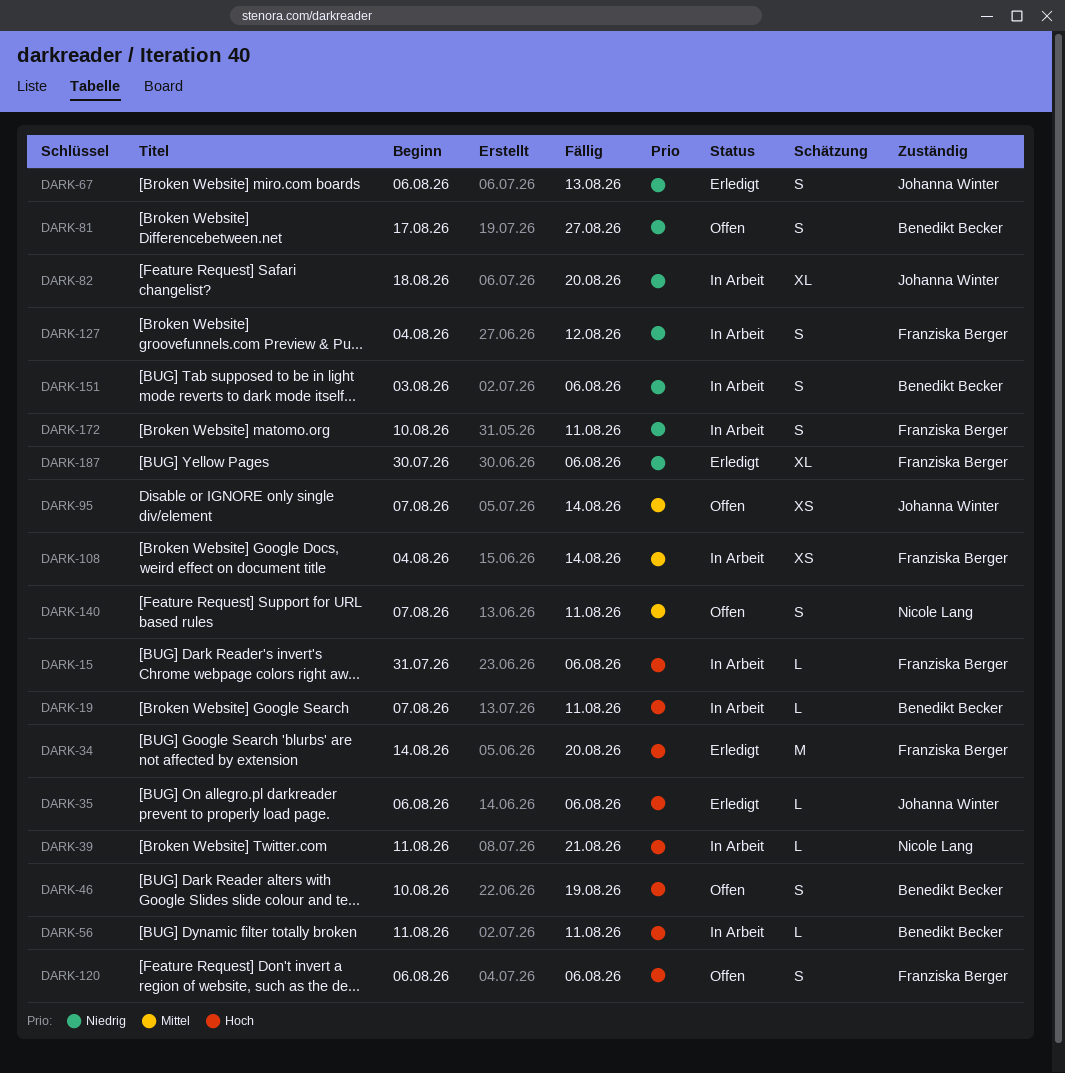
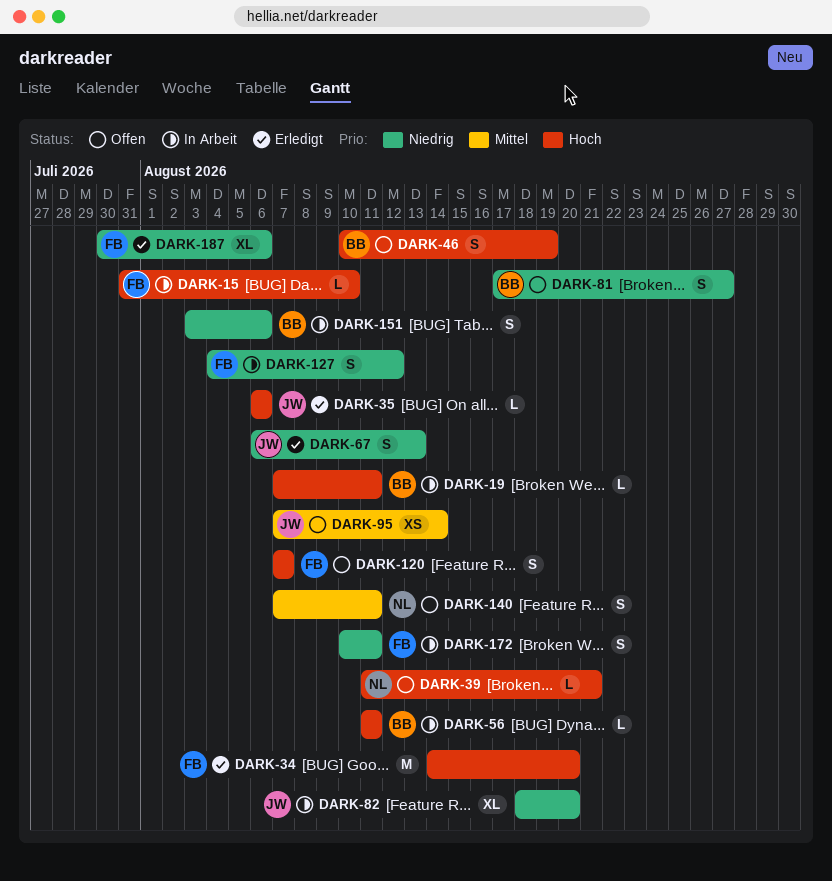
DARK-15, due: Aug 6 -> Aug 10
DARK-39, status: In Arbeit -> Offen
DARK-108: present -> none
DARK-120, start: Aug 6 -> Aug 7
DARK-120, due: Aug 6 -> Aug 7

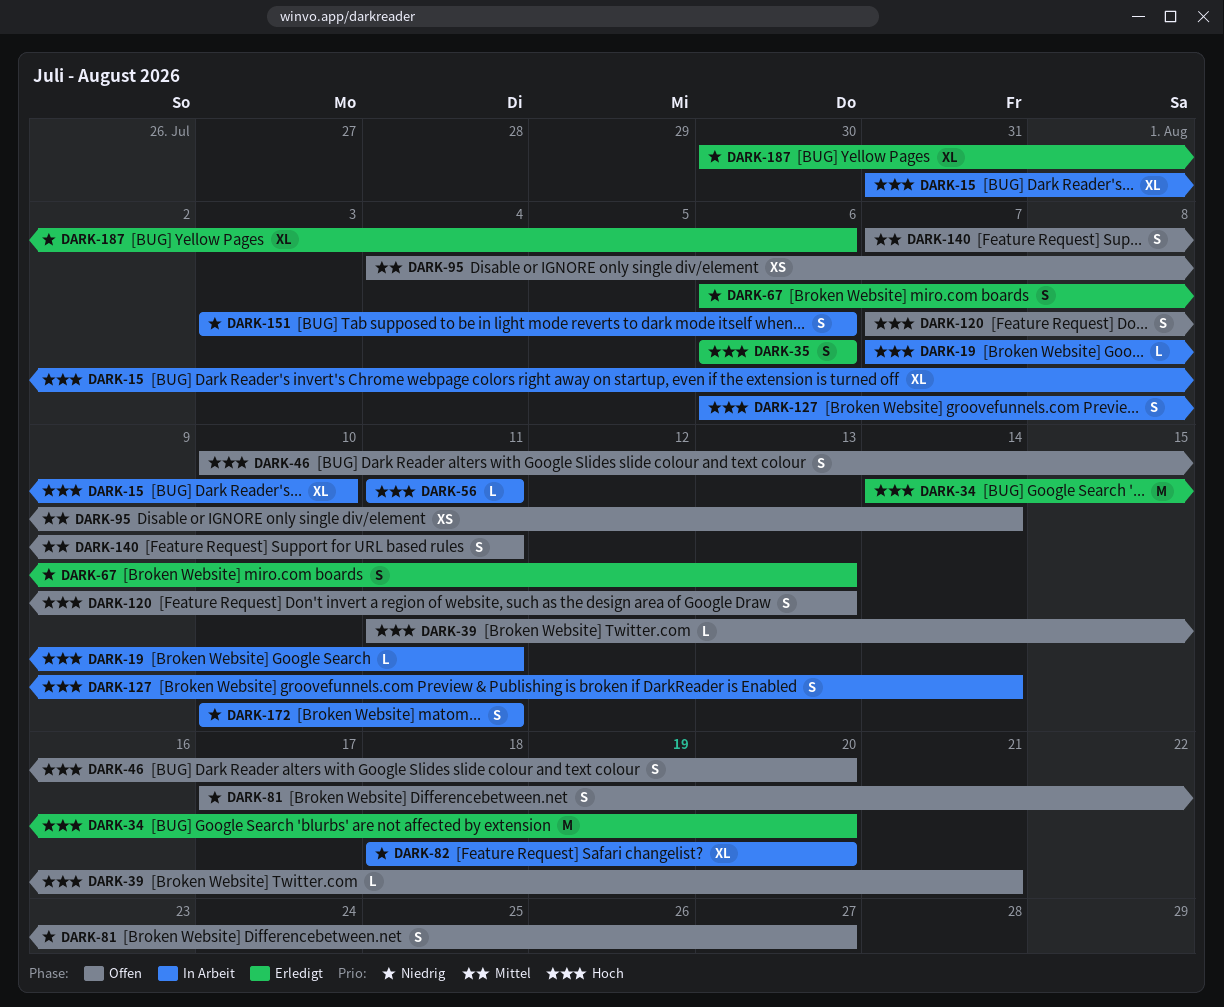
DARK-15, estimate: L -> XL
DARK-35, estimate: L -> S
DARK-46, due: Aug 19 -> Aug 20
DARK-95, start: Aug 7 -> Aug 4
DARK-120, due: Aug 7 -> Aug 13
DARK-127, priority: Niedrig -> Hoch
DARK-127, start: Aug 4 -> Aug 6
DARK-127, due: Aug 12 -> Aug 14

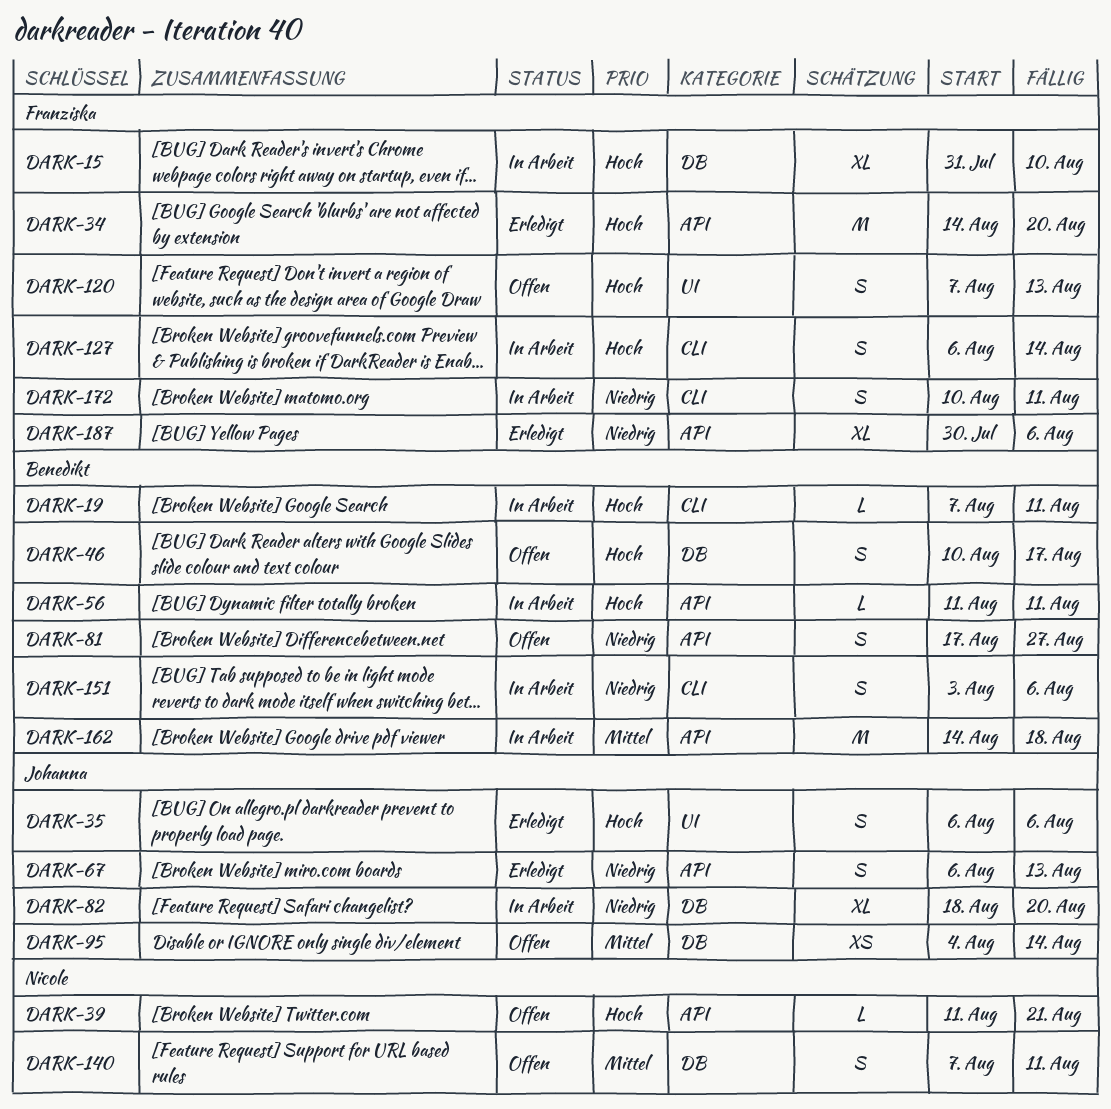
DARK-46, due: Aug 20 -> Aug 17
DARK-162: none -> present

